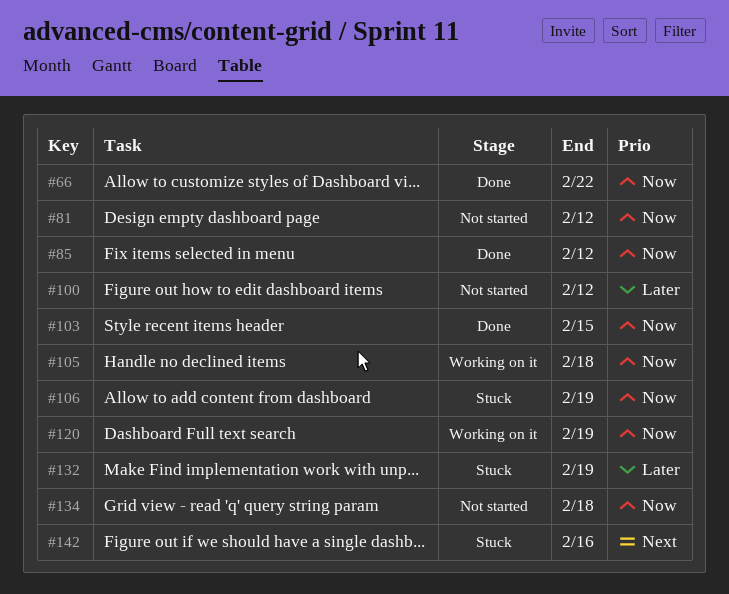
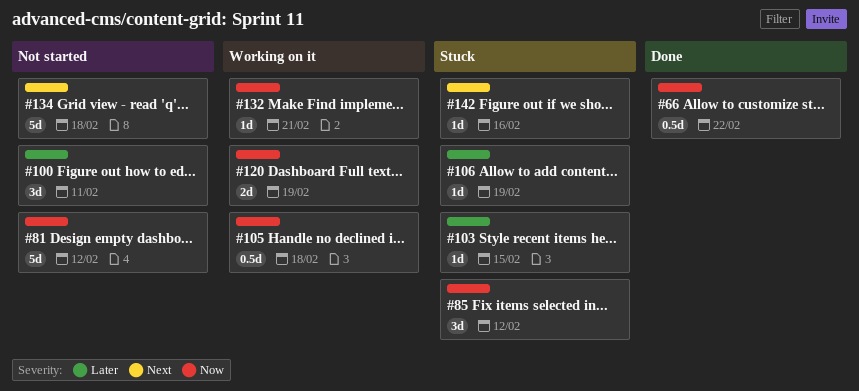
#85, status: Done -> Stuck
#100, due: Feb 12 -> Feb 11
#103, status: Done -> Stuck
#103, priority: Now -> Later
#106, priority: Now -> Later
#132, status: Stuck -> Working on it
#132, priority: Later -> Now
#132, due: Feb 19 -> Feb 21
#134, priority: Now -> Next

